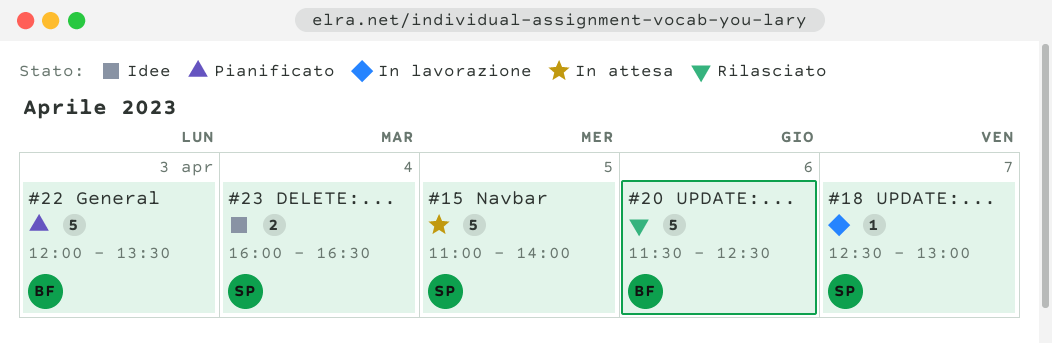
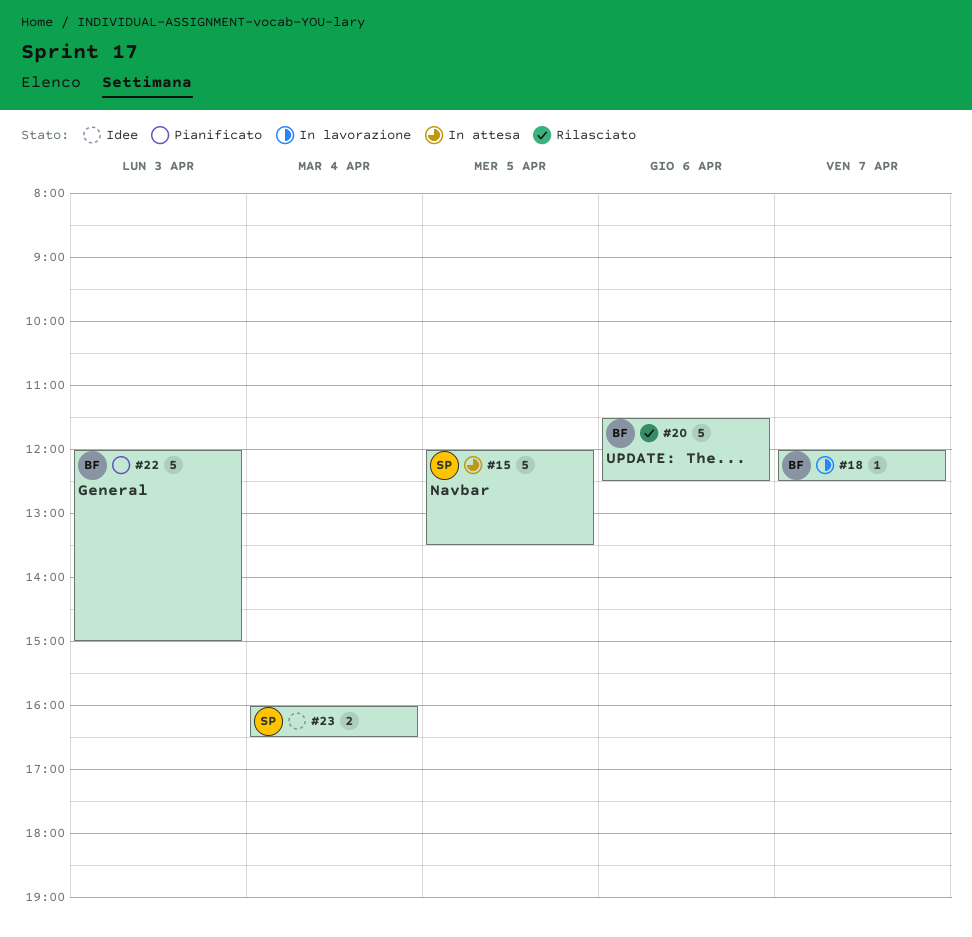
#15, begins: 11:00 -> 12:00
#15, ends: 14:00 -> 13:30
#18, owner: SP -> BF
#18, begins: 12:30 -> 12:00
#18, ends: 13:00 -> 12:30
#22, ends: 13:30 -> 15:00

